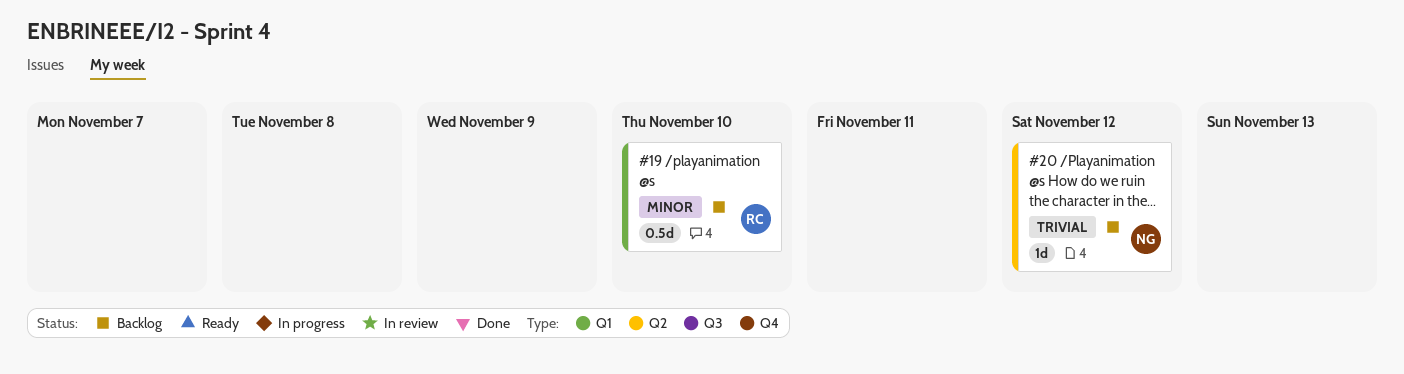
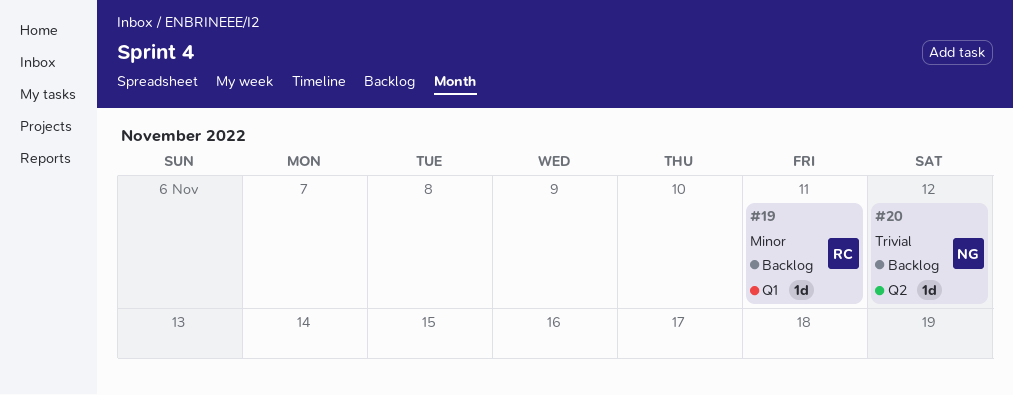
#19, estimate: 0.5d -> 1d
#19, due: Nov 10 -> Nov 11

